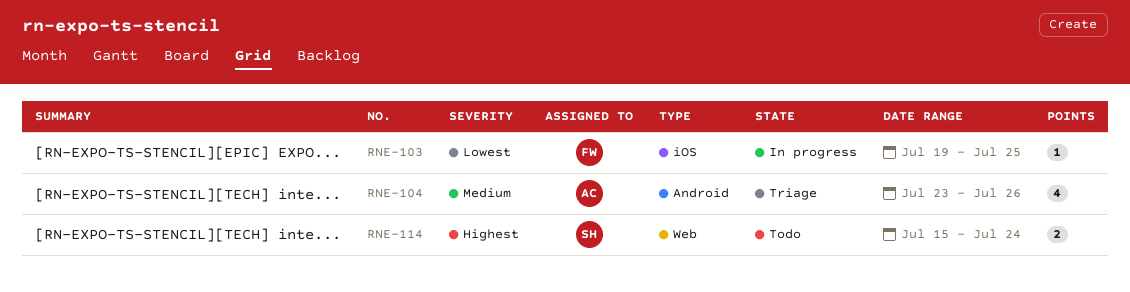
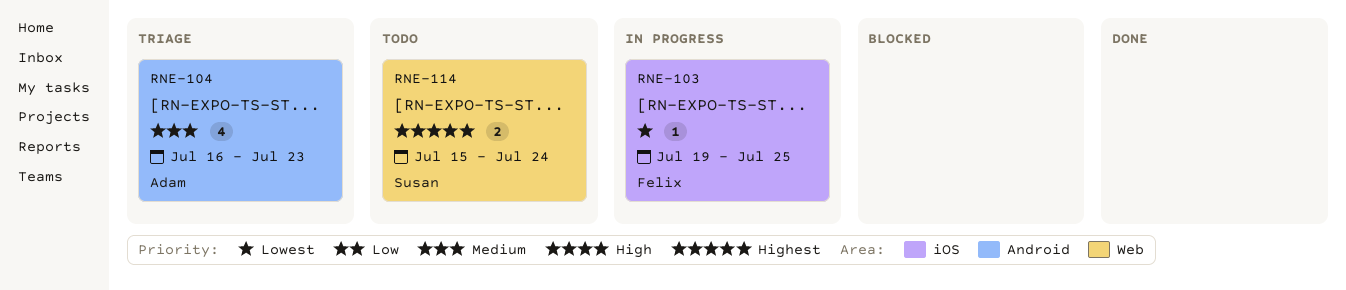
RNE-104, start: Jul 23 -> Jul 16
RNE-104, due: Jul 26 -> Jul 23

